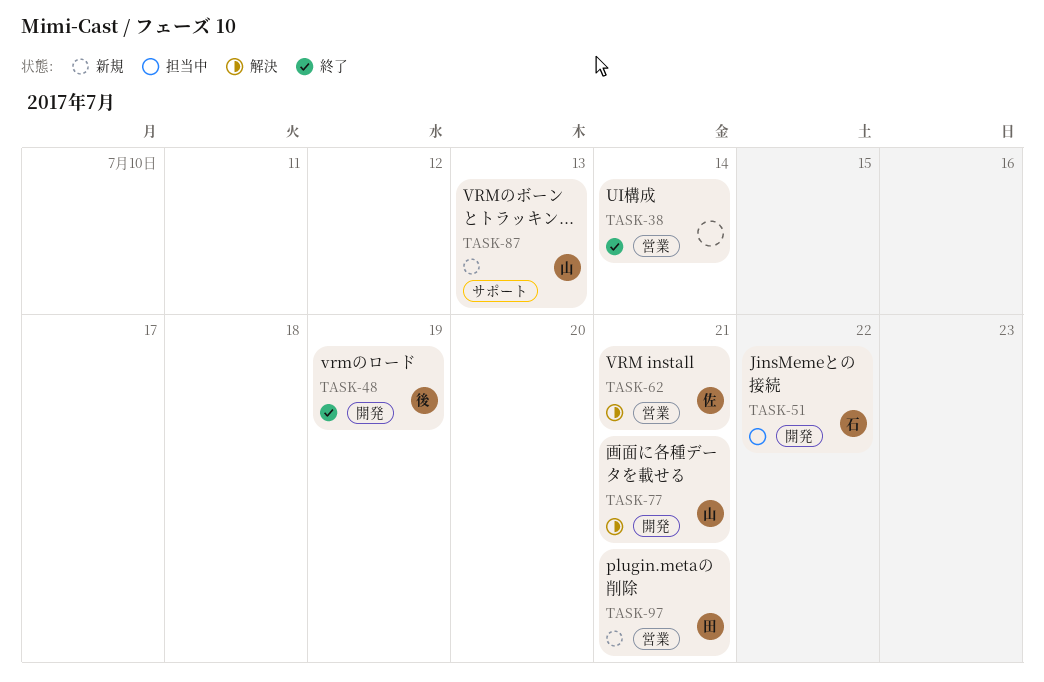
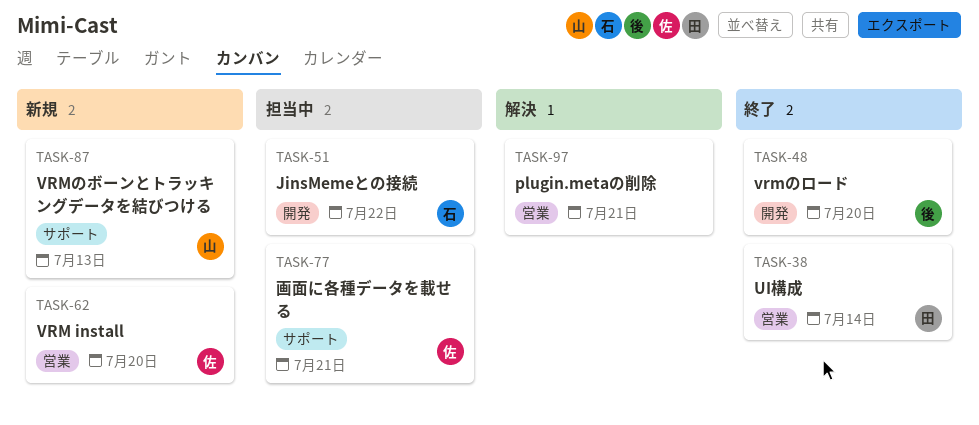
TASK-38, owner: none -> 田
TASK-48, due: Jul 19 -> Jul 20
TASK-62, status: 解決 -> 新規
TASK-62, due: Jul 21 -> Jul 20
TASK-77, status: 解決 -> 担当中
TASK-77, owner: 山 -> 佐
TASK-77, label: 開発 -> サポート
TASK-97, status: 新規 -> 解決
TASK-97, owner: 田 -> none

